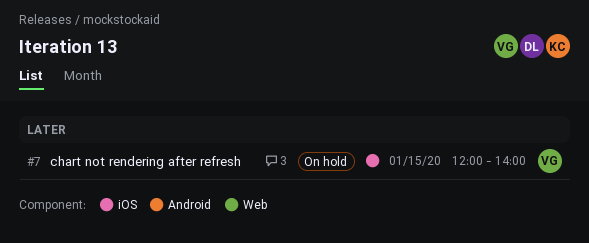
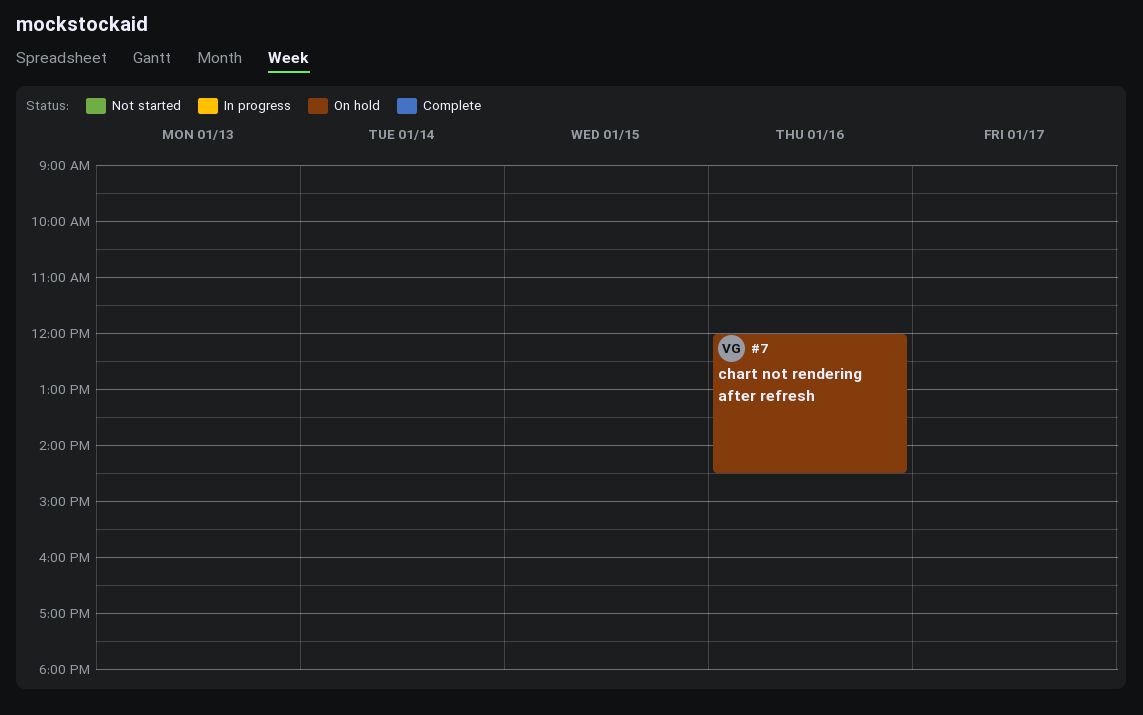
#7, day: Jan 15 -> Jan 16
#7, ends: 14:00 -> 14:30

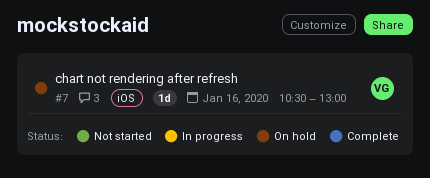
#7, begins: 12:00 -> 10:30
#7, ends: 14:30 -> 13:00

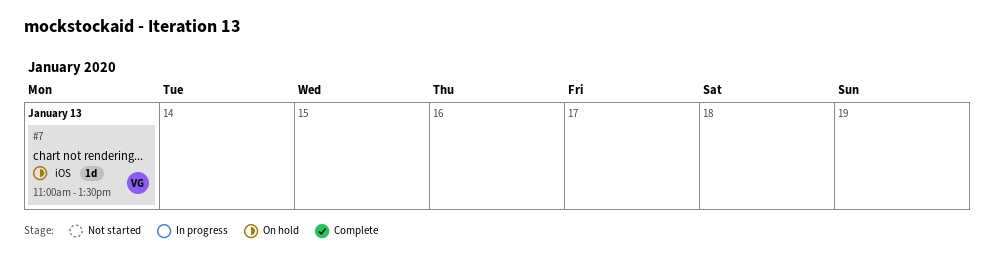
#7, day: Jan 16 -> Jan 13
#7, begins: 10:30 -> 11:00
#7, ends: 13:00 -> 13:30

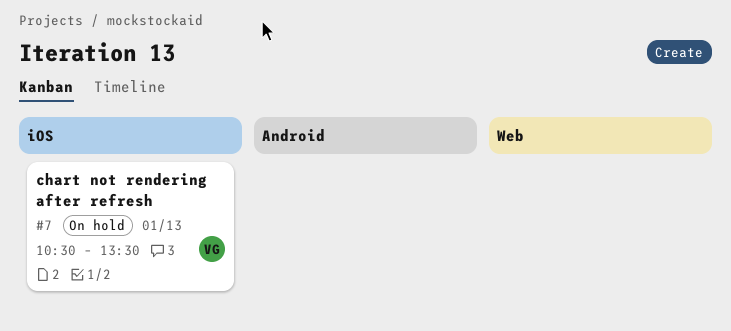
#7, begins: 11:00 -> 10:30

